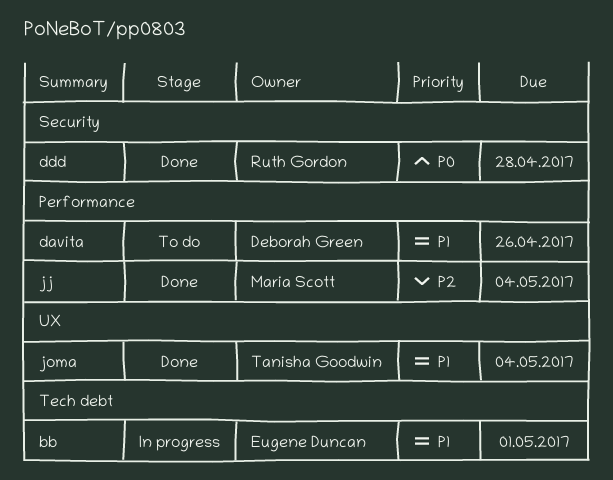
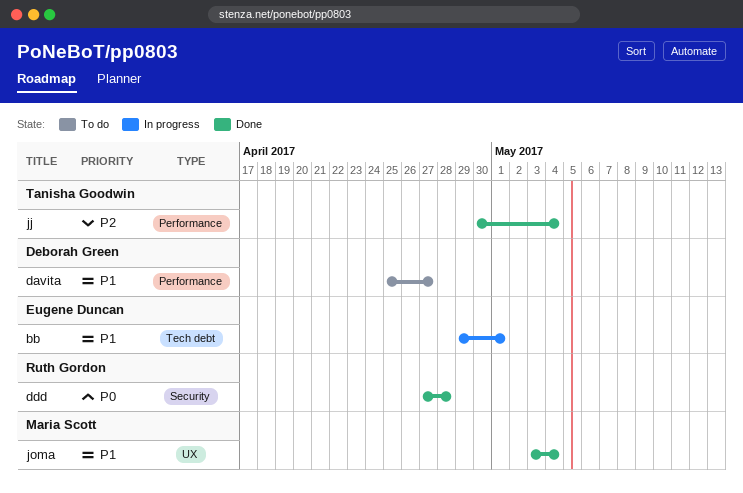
davita, due: Apr 26 -> Apr 27
jj, owner: Maria Scott -> Tanisha Goodwin
joma, owner: Tanisha Goodwin -> Maria Scott

